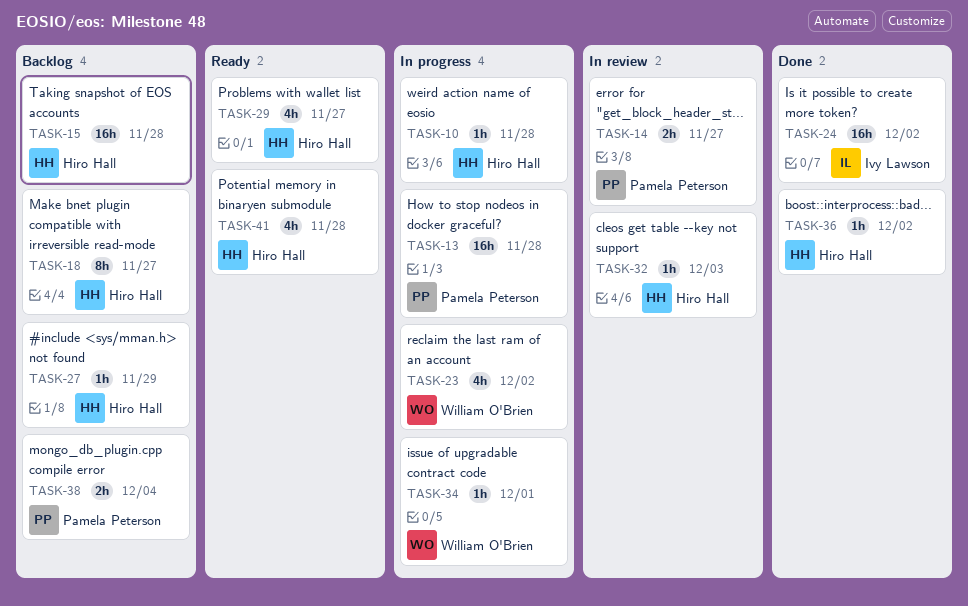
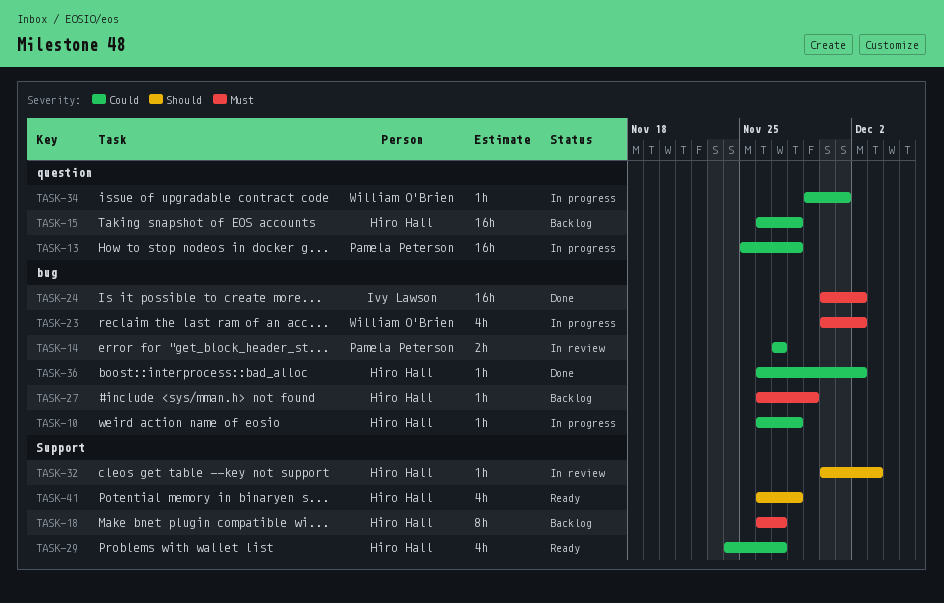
TASK-38: present -> none

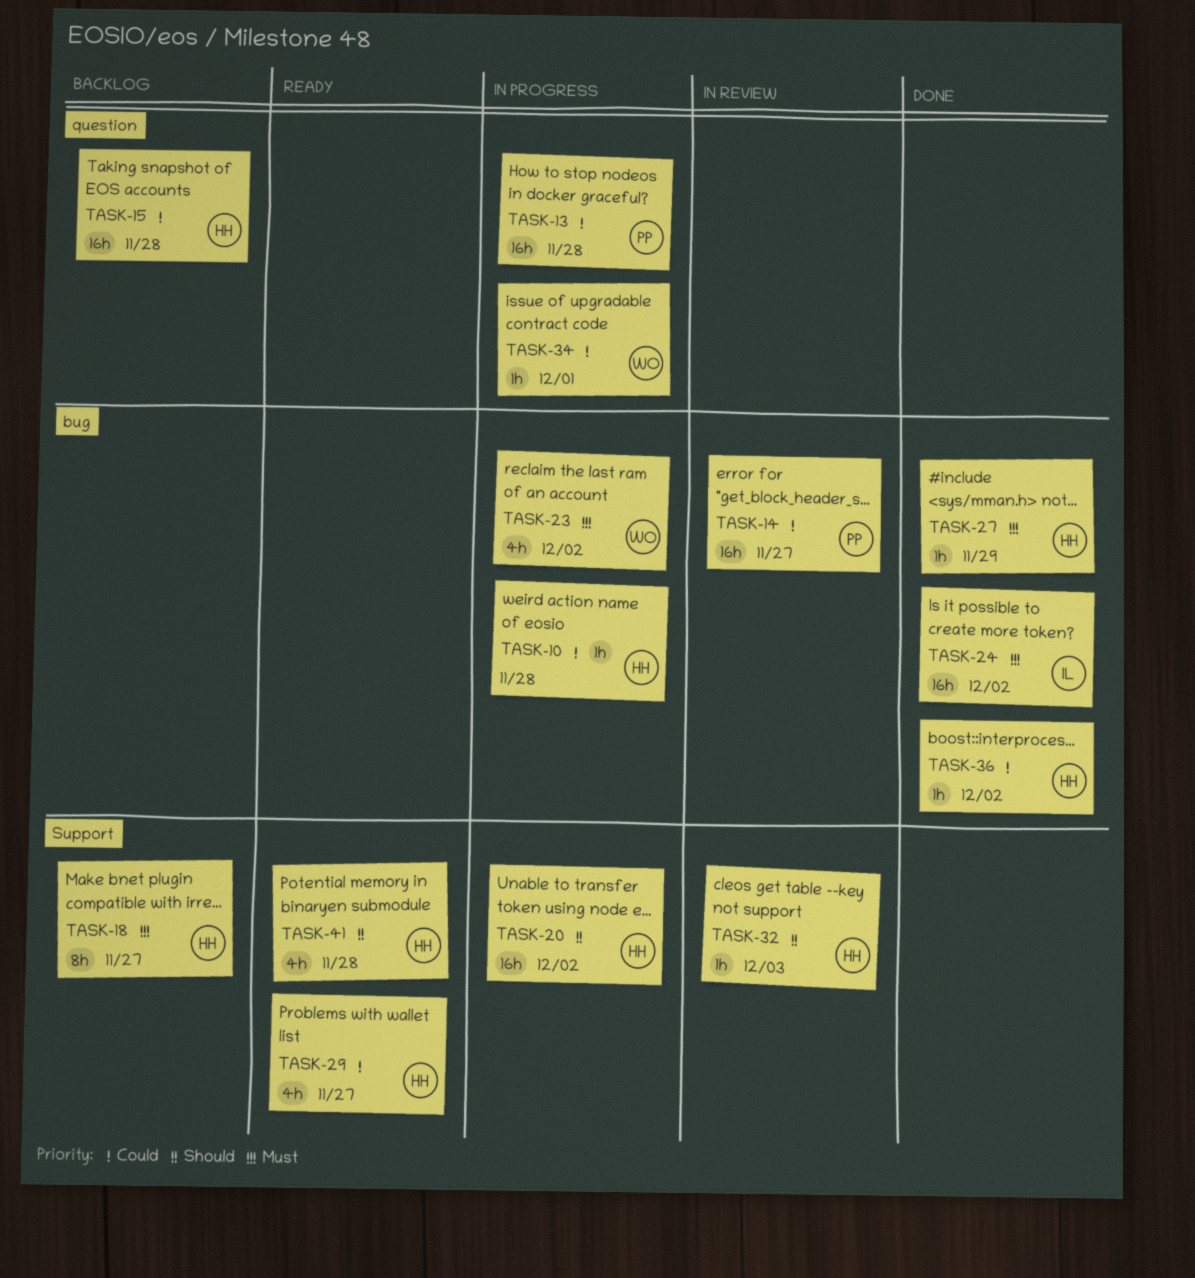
TASK-14, estimate: 2h -> 16h
TASK-20: none -> present
TASK-27, status: Backlog -> Done

